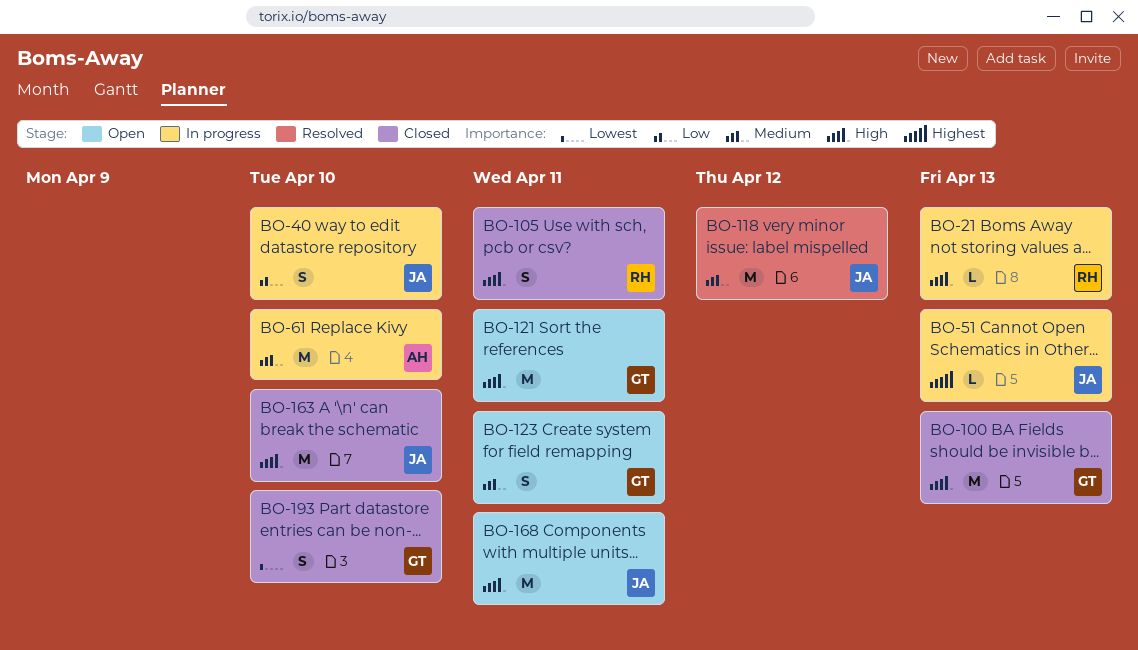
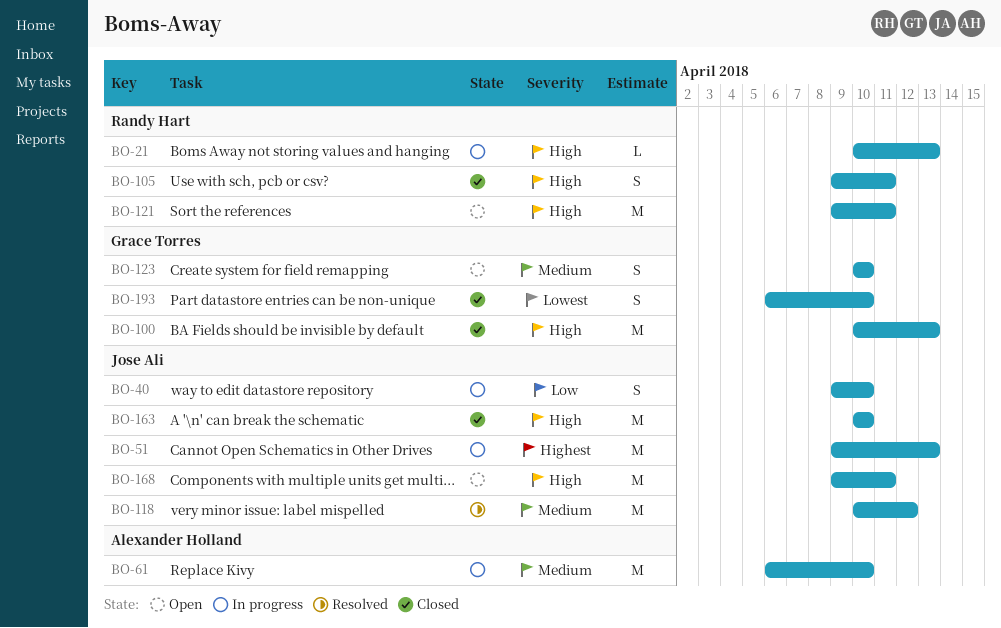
BO-51, estimate: L -> M
BO-121, owner: Grace Torres -> Randy Hart
BO-123, due: Apr 11 -> Apr 10

